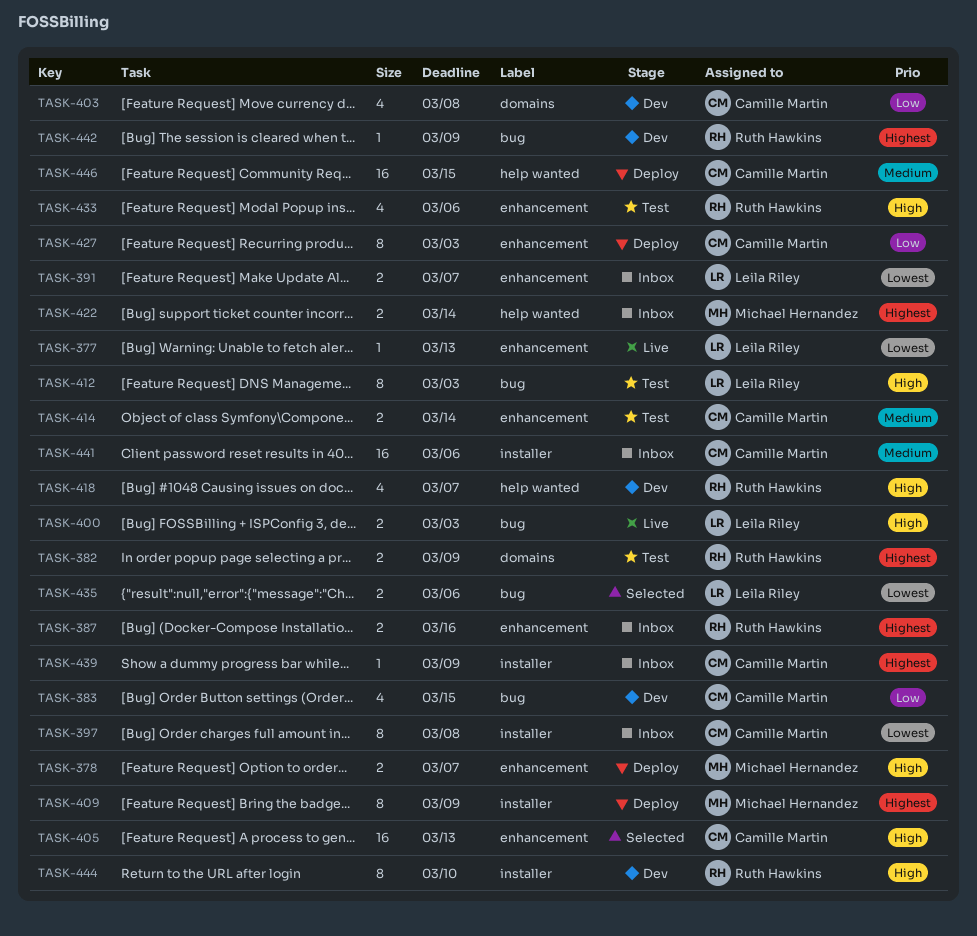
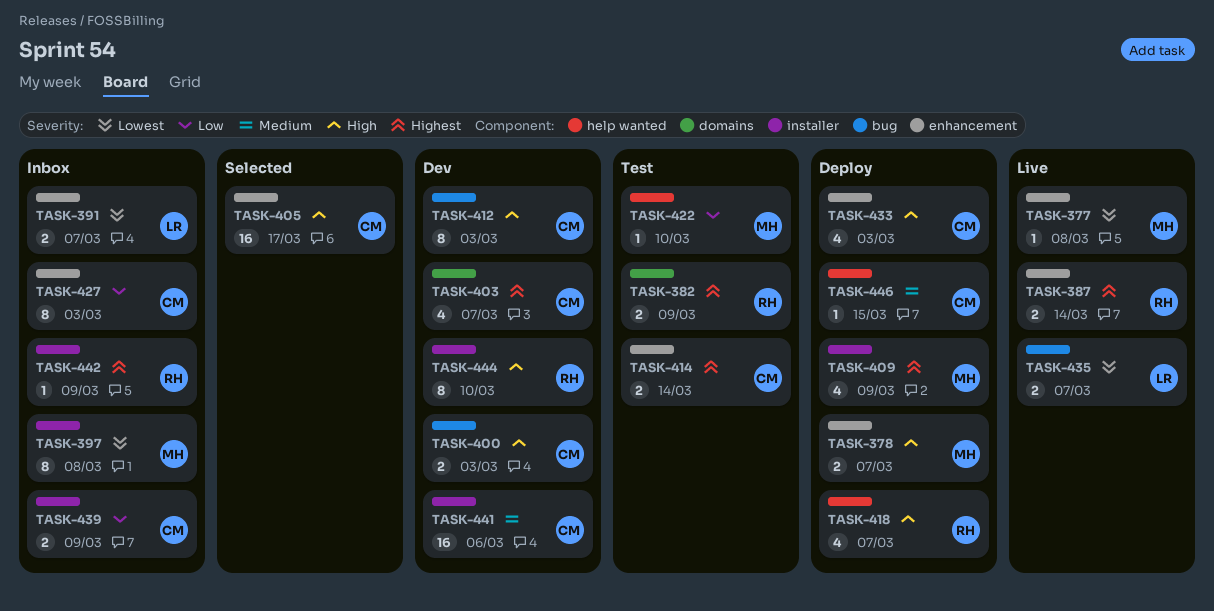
TASK-377, owner: Leila Riley -> Michael Hernandez
TASK-377, due: Mar 13 -> Mar 8
TASK-383: present -> none
TASK-387, status: Inbox -> Live
TASK-387, due: Mar 16 -> Mar 14
TASK-397, owner: Camille Martin -> Michael Hernandez
TASK-400, status: Live -> Dev
TASK-400, owner: Leila Riley -> Camille Martin
TASK-403, priority: Low -> Highest
TASK-403, due: Mar 8 -> Mar 7
TASK-405, due: Mar 13 -> Mar 17
TASK-409, estimate: 8 -> 4
TASK-412, status: Test -> Dev
TASK-412, owner: Leila Riley -> Camille Martin
TASK-414, priority: Medium -> Highest
TASK-418, status: Dev -> Deploy
TASK-422, status: Inbox -> Test
TASK-422, priority: Highest -> Low
TASK-422, estimate: 2 -> 1
TASK-422, due: Mar 14 -> Mar 10
TASK-427, status: Deploy -> Inbox
TASK-433, status: Test -> Deploy
TASK-433, owner: Ruth Hawkins -> Camille Martin
TASK-433, due: Mar 6 -> Mar 3
TASK-435, status: Selected -> Live
TASK-435, due: Mar 6 -> Mar 7
TASK-439, priority: Highest -> Low
TASK-439, estimate: 1 -> 2
TASK-441, status: Inbox -> Dev
TASK-442, status: Dev -> Inbox
TASK-442, label: bug -> installer
TASK-446, estimate: 16 -> 1

